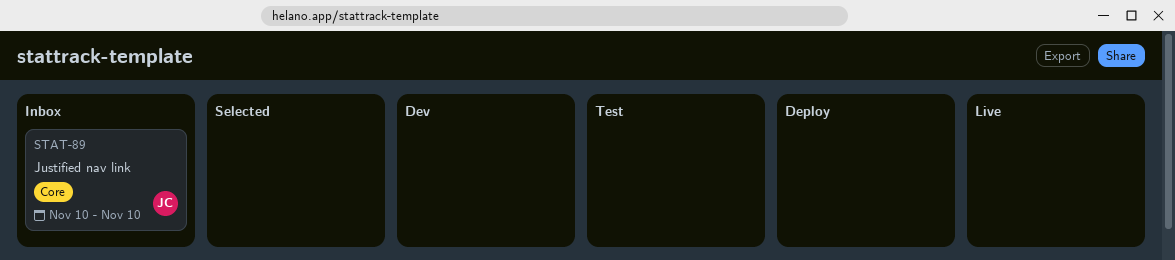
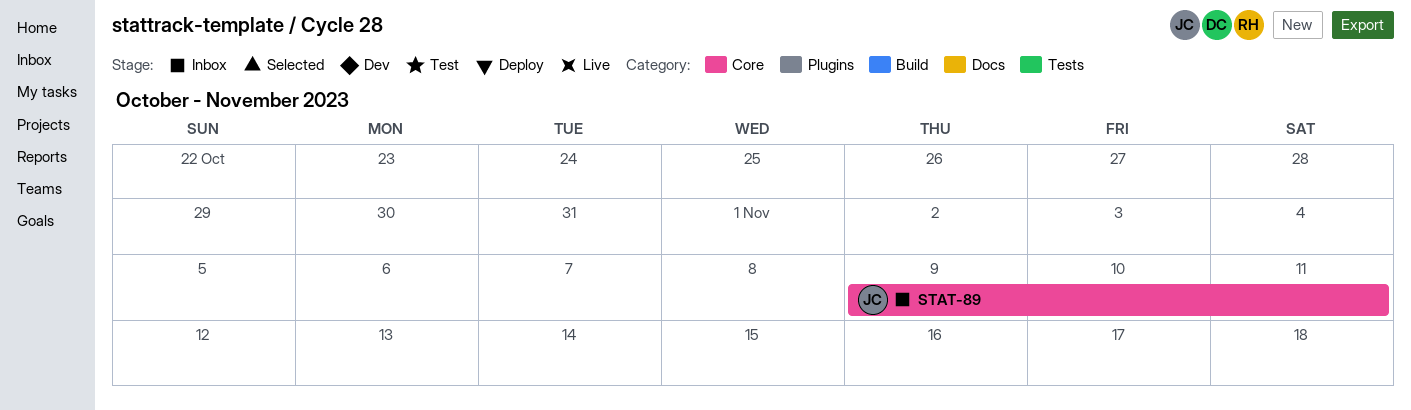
STAT-89, start: Nov 10 -> Nov 9
STAT-89, due: Nov 10 -> Nov 11

